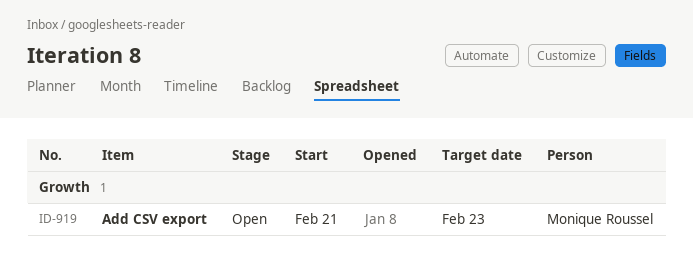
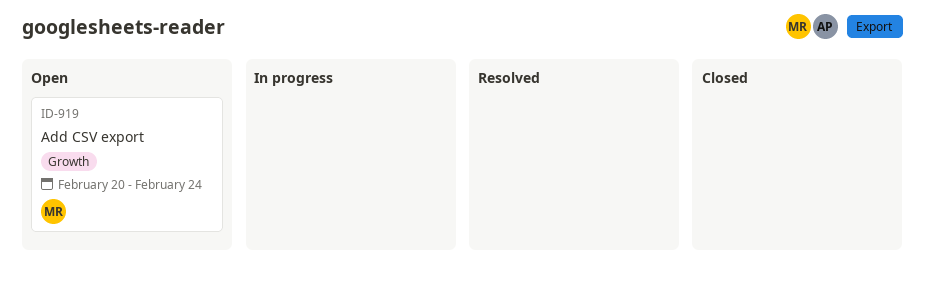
ID-919, start: Feb 21 -> Feb 20
ID-919, due: Feb 23 -> Feb 24

